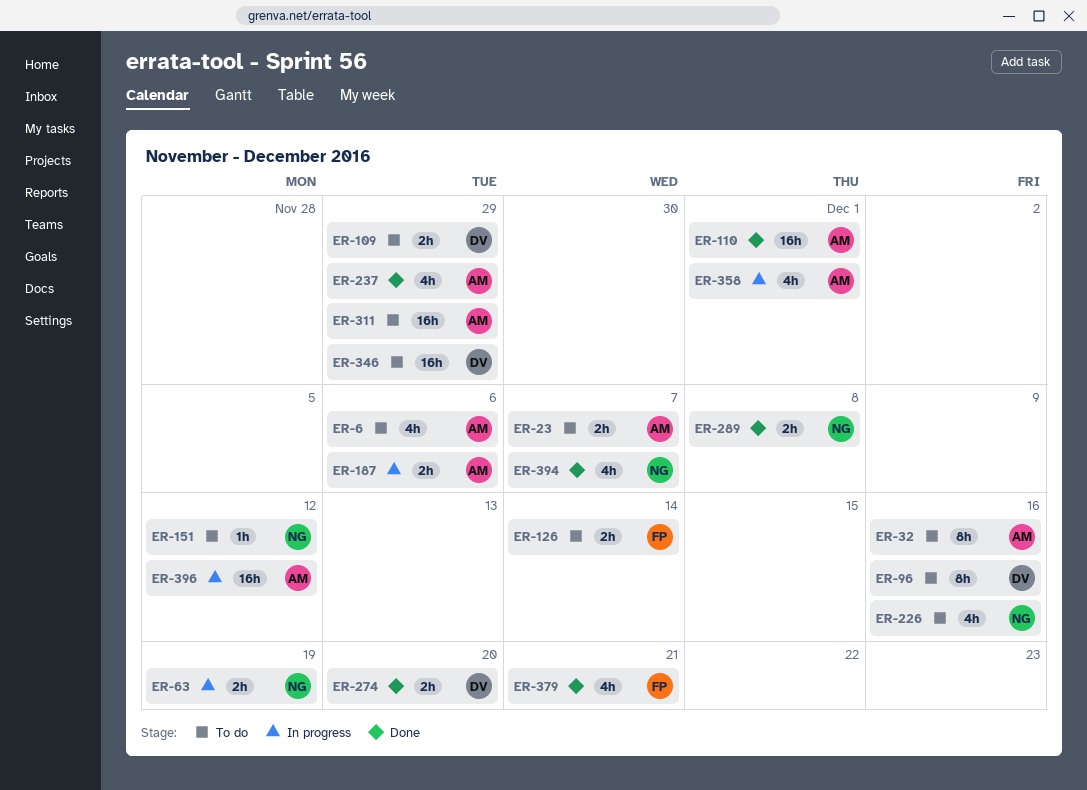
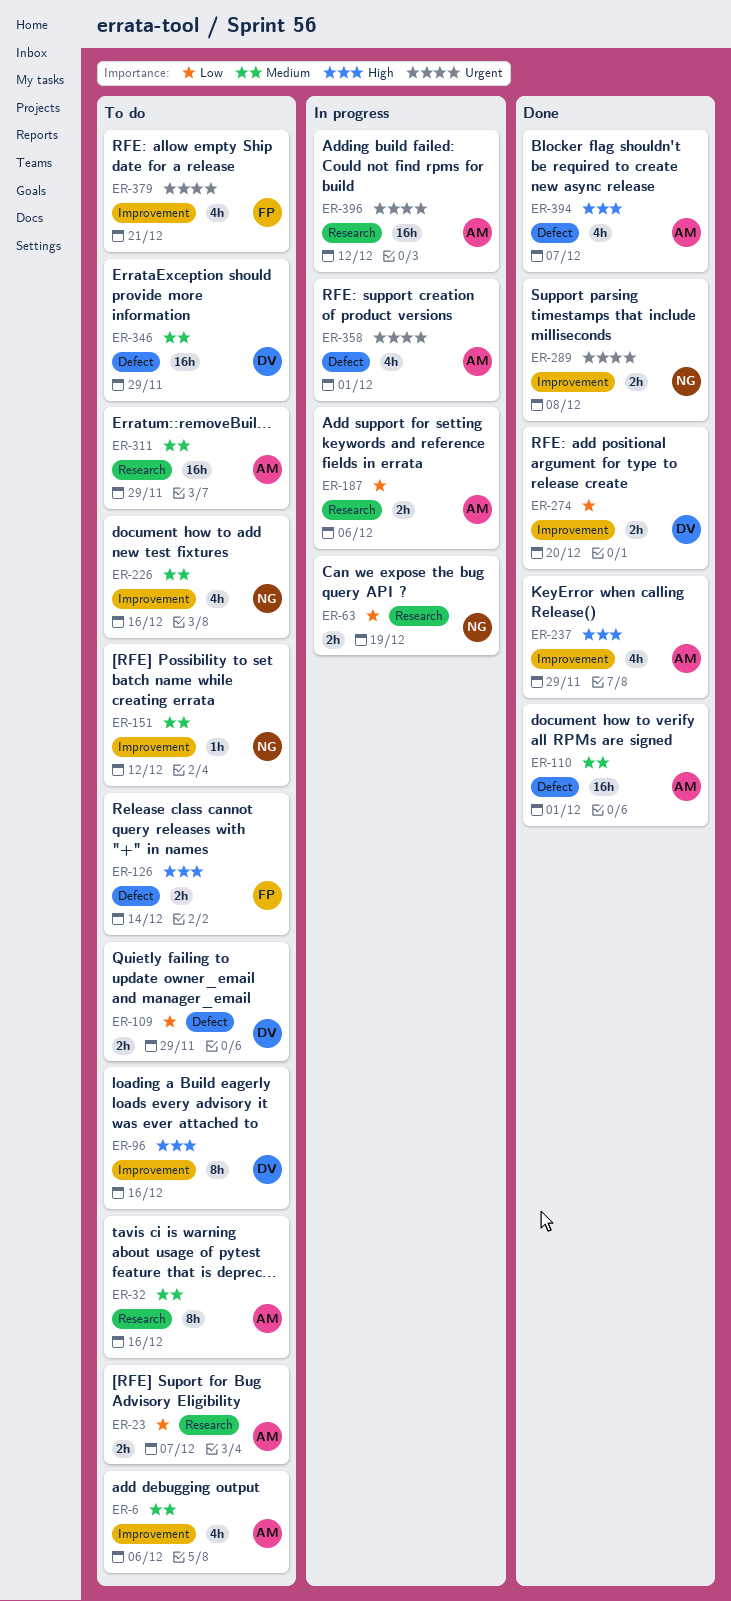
ER-379, status: Done -> To do
ER-394, owner: NG -> AM

